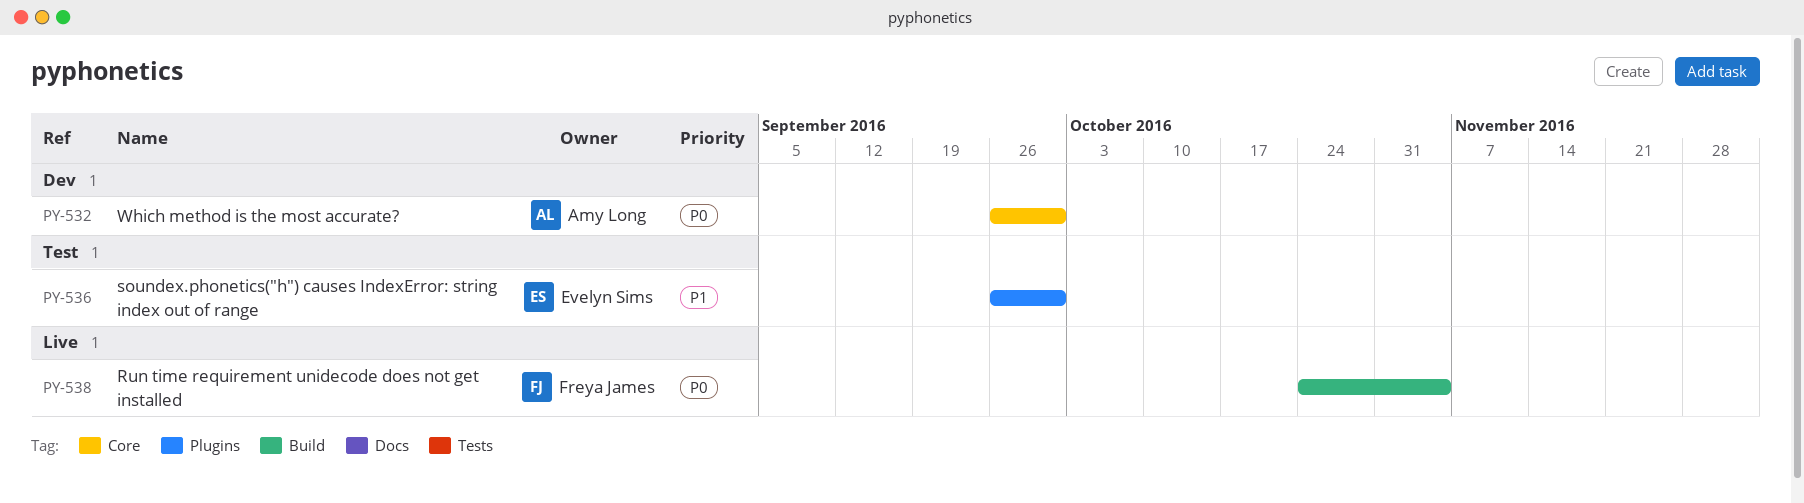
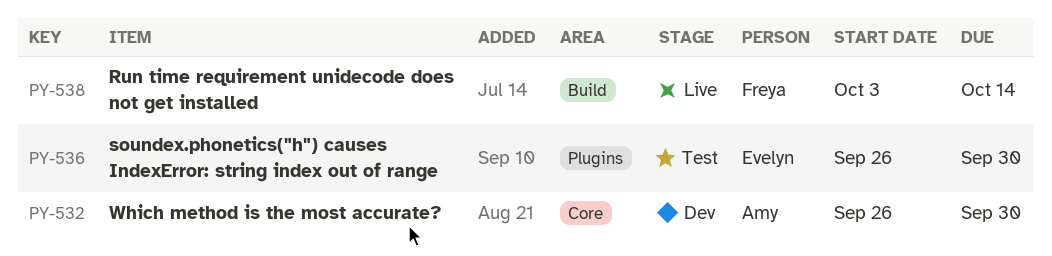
PY-538, start: Oct 24 -> Oct 3
PY-538, due: Nov 4 -> Oct 14

